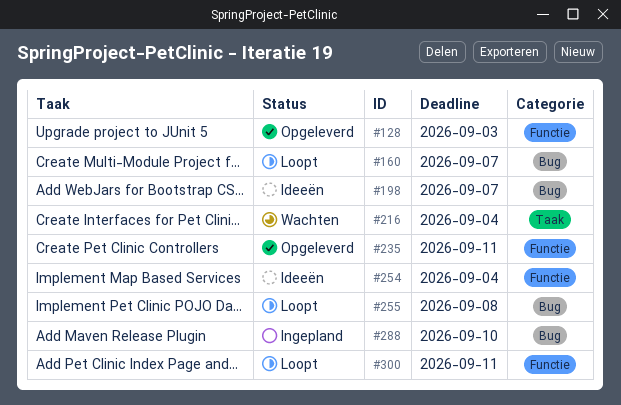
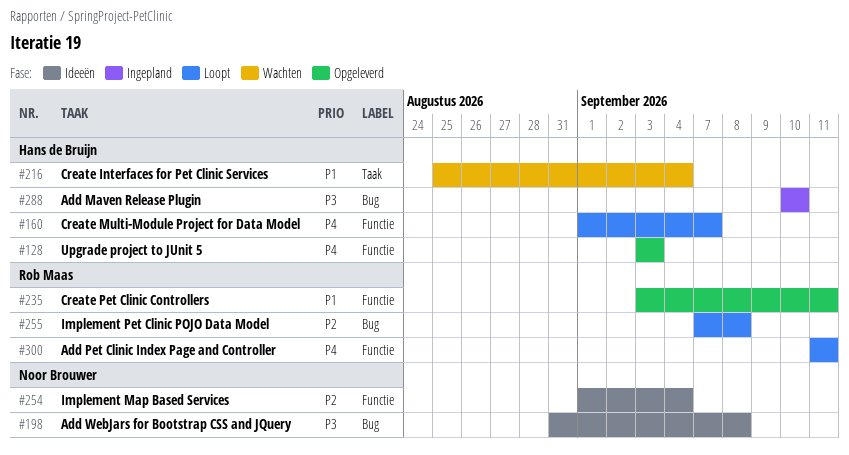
#160, label: Bug -> Functie
#198, due: Sep 7 -> Sep 8

